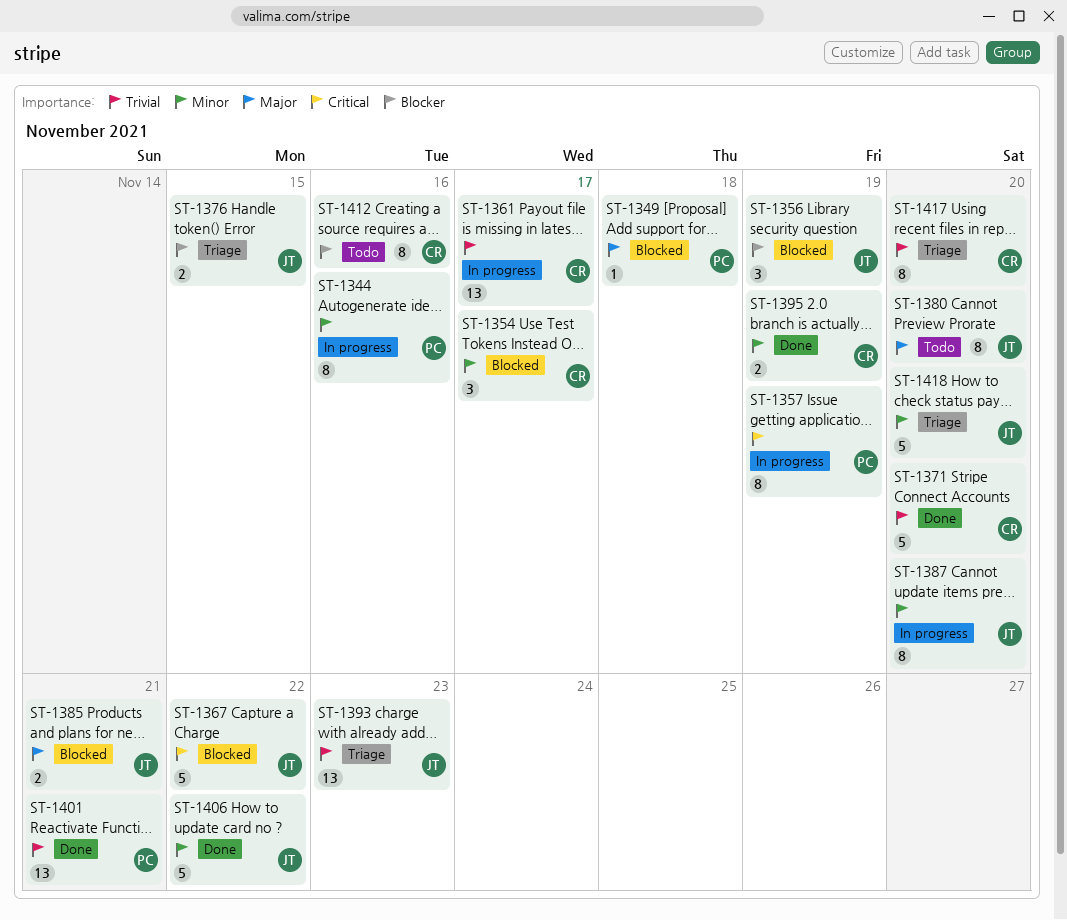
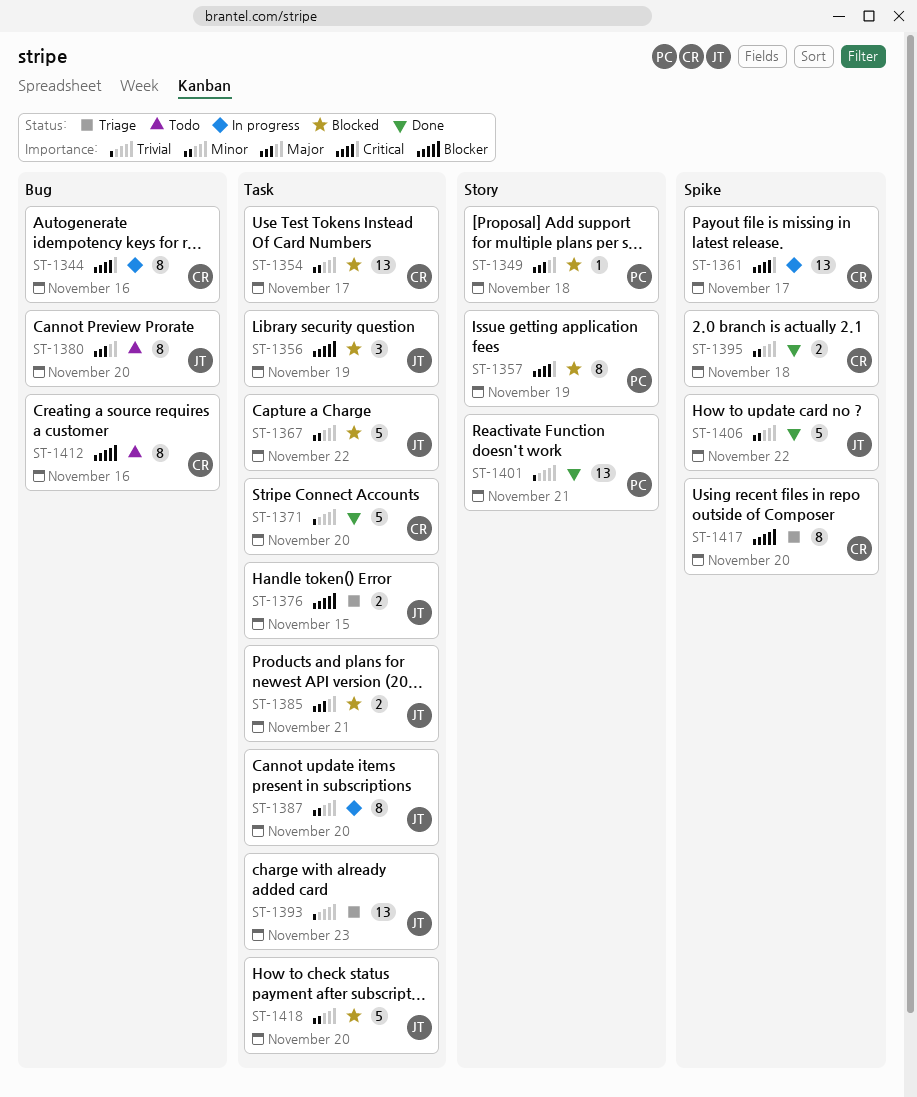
ST-1344, owner: PC -> CR
ST-1344, priority: Minor -> Critical
ST-1354, estimate: 3 -> 13
ST-1357, status: In progress -> Blocked
ST-1361, priority: Trivial -> Critical
ST-1367, priority: Critical -> Minor
ST-1395, due: Nov 19 -> Nov 18
ST-1417, priority: Trivial -> Blocker
ST-1418, status: Triage -> Blocked

